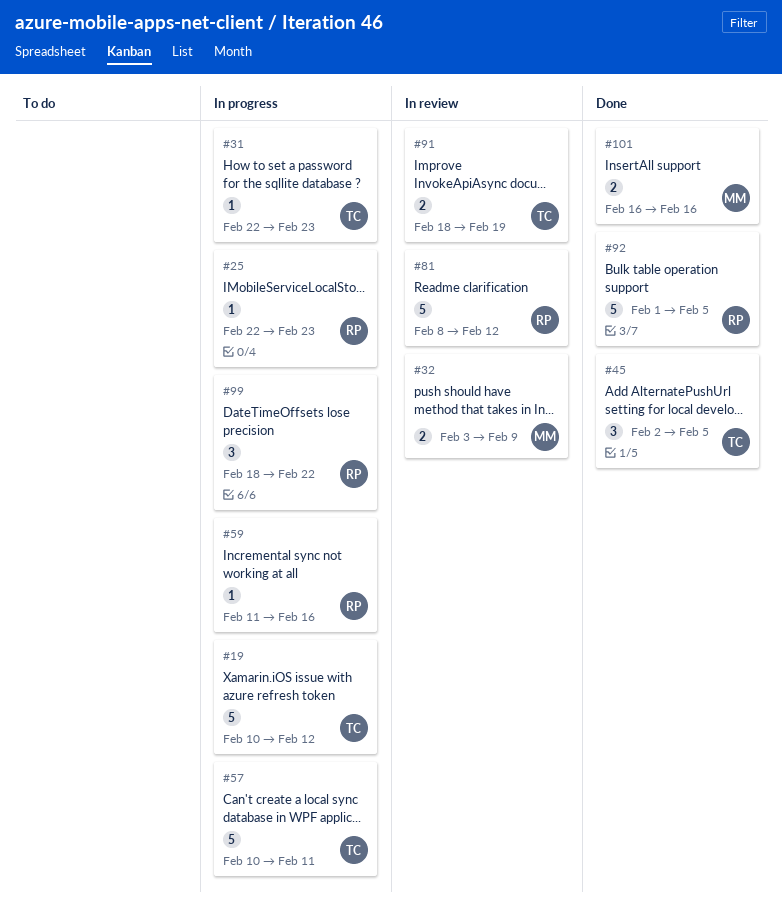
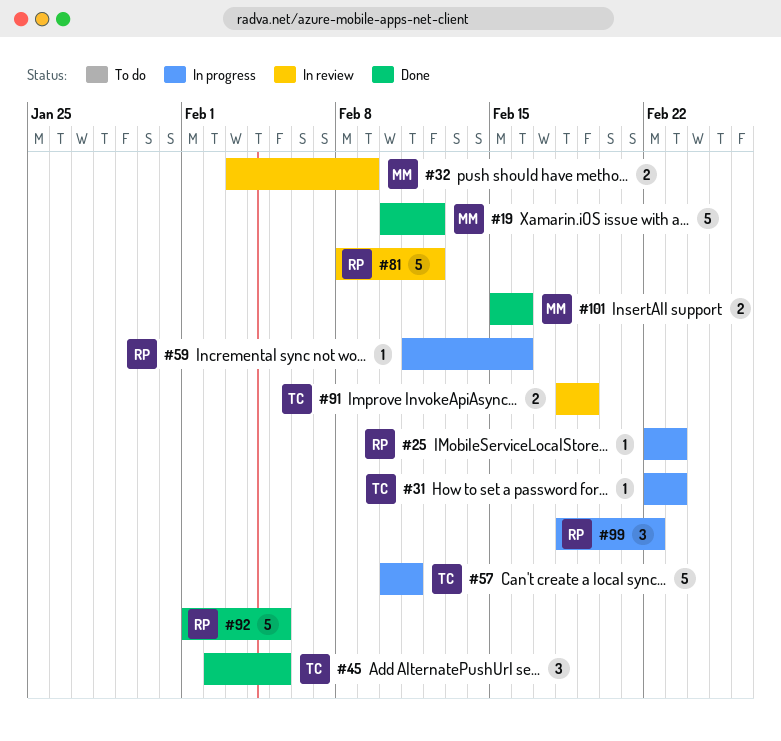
#19, status: In progress -> Done
#19, owner: TC -> MM
#101, start: Feb 16 -> Feb 15

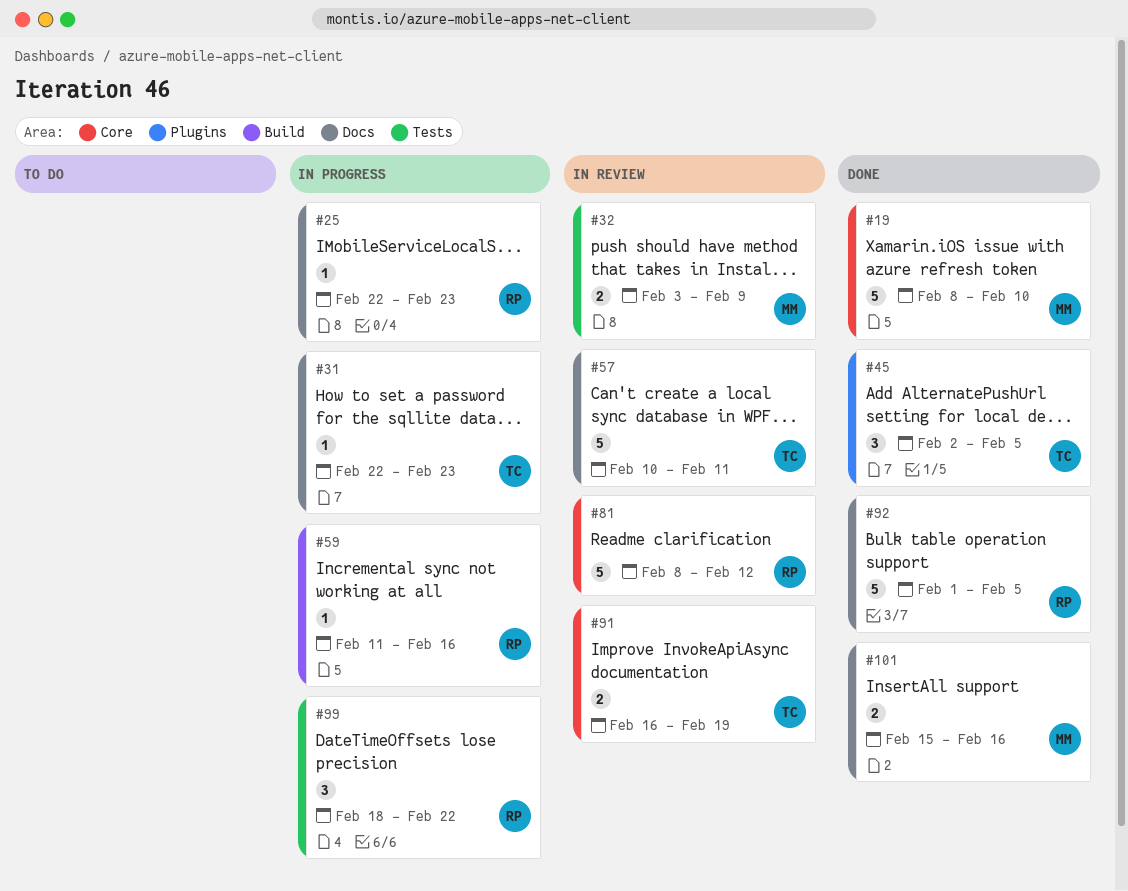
#19, start: Feb 10 -> Feb 8
#19, due: Feb 12 -> Feb 10
#57, status: In progress -> In review
#91, start: Feb 18 -> Feb 16

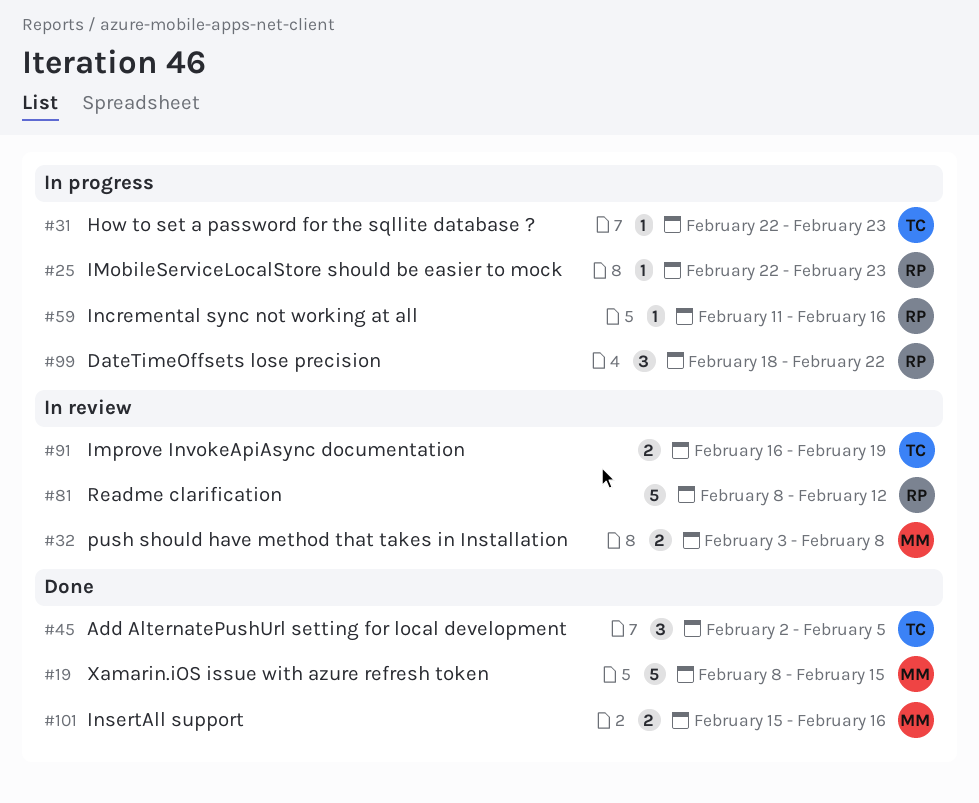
#19, due: Feb 10 -> Feb 15
#32, due: Feb 9 -> Feb 8
#57: present -> none
#92: present -> none

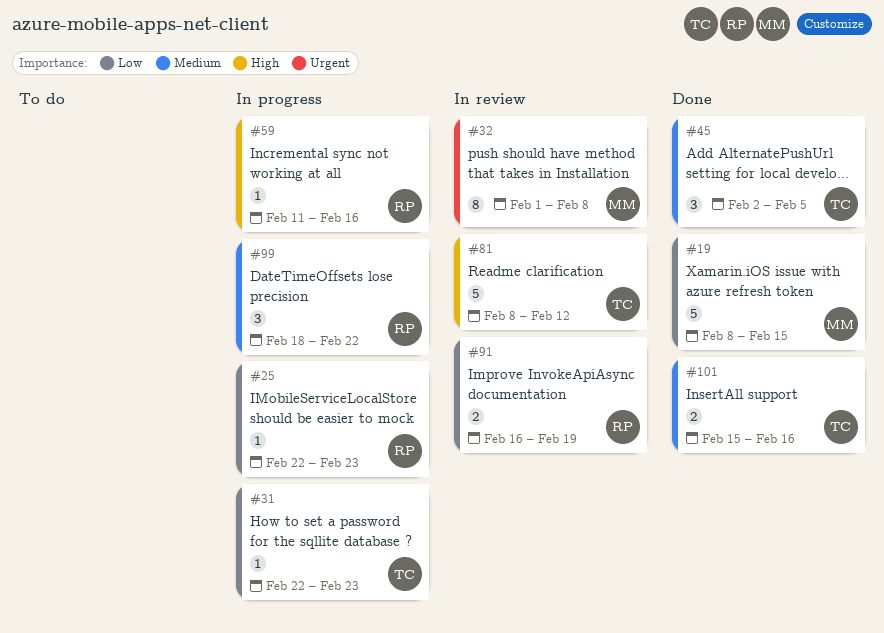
#32, estimate: 2 -> 8
#32, start: Feb 3 -> Feb 1
#81, owner: RP -> TC
#91, owner: TC -> RP
#101, owner: MM -> TC

